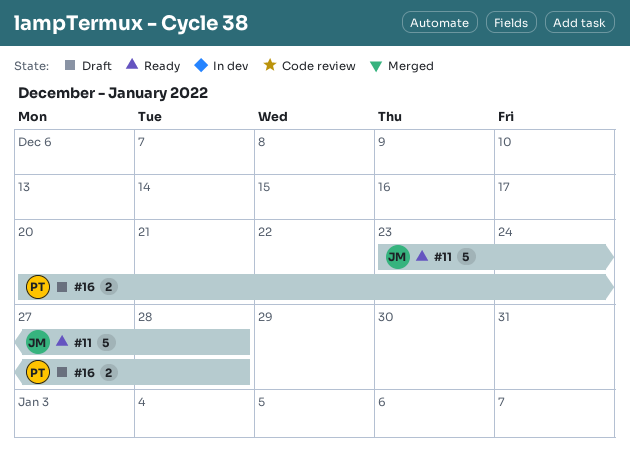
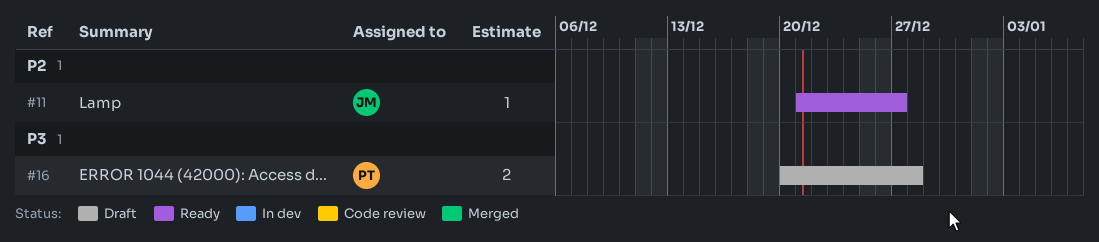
#11, estimate: 5 -> 1
#11, start: Dec 23 -> Dec 21
#11, due: Dec 28 -> Dec 27

